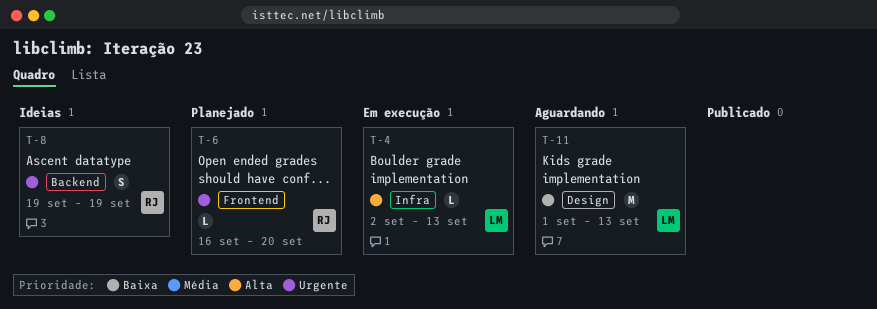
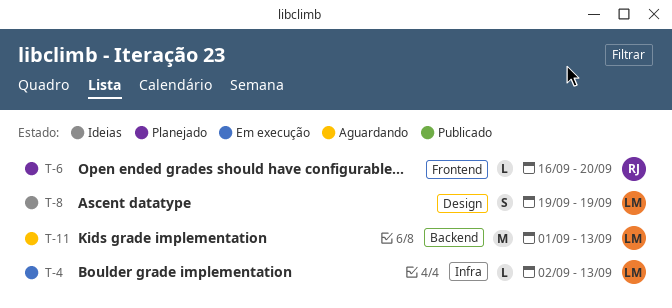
T-8, owner: RJ -> LM
T-8, label: Backend -> Design
T-11, label: Design -> Backend

